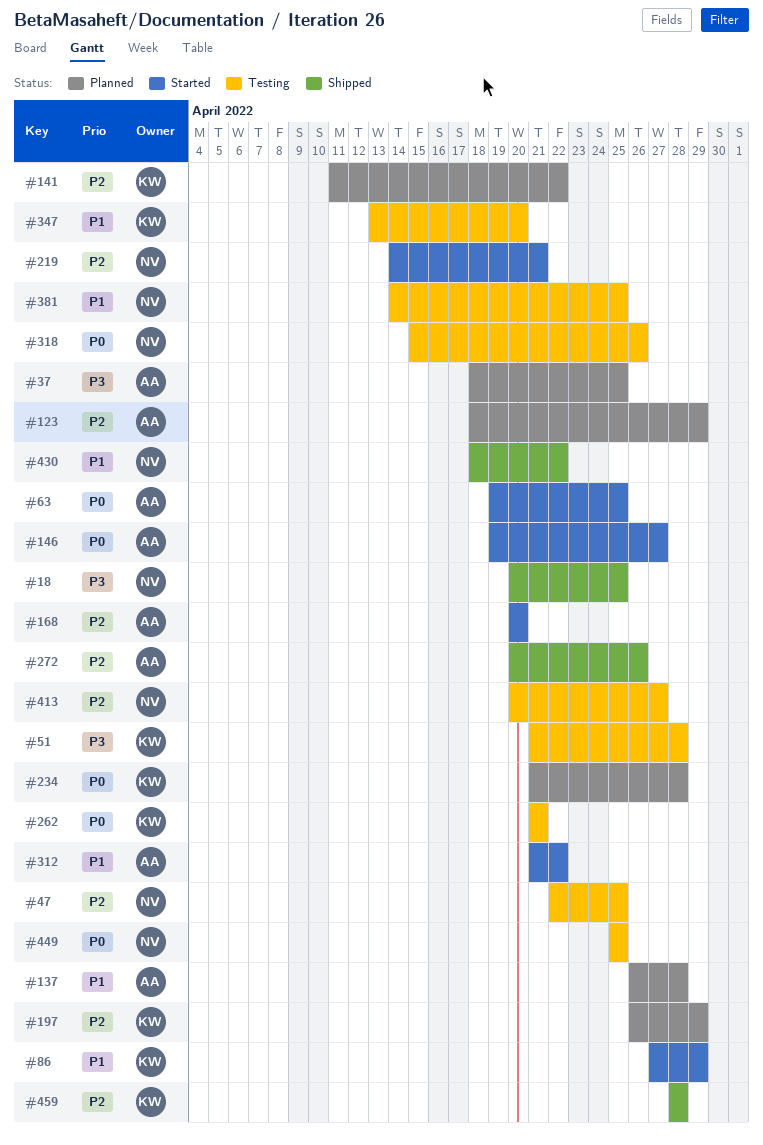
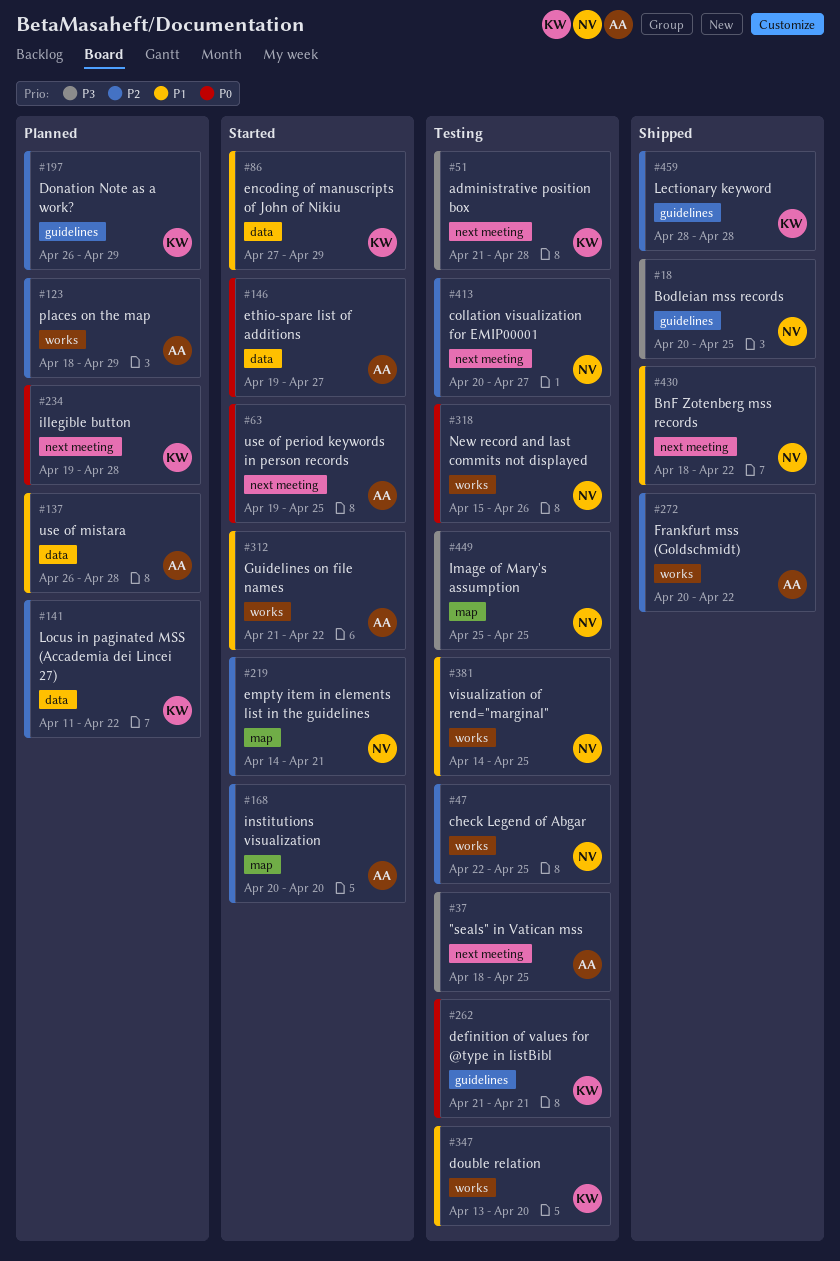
#37, status: Planned -> Testing
#234, start: Apr 21 -> Apr 19
#272, due: Apr 26 -> Apr 22
#449, priority: P0 -> P3

